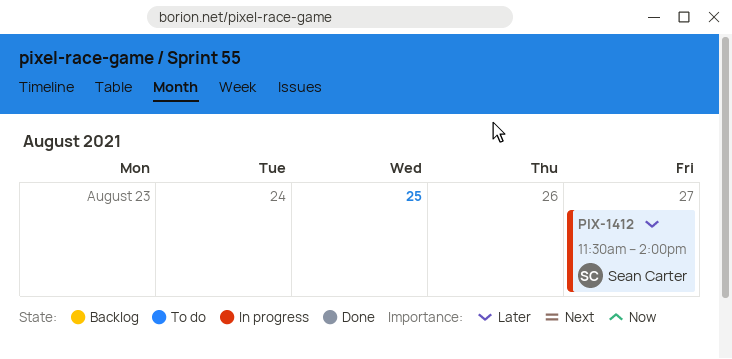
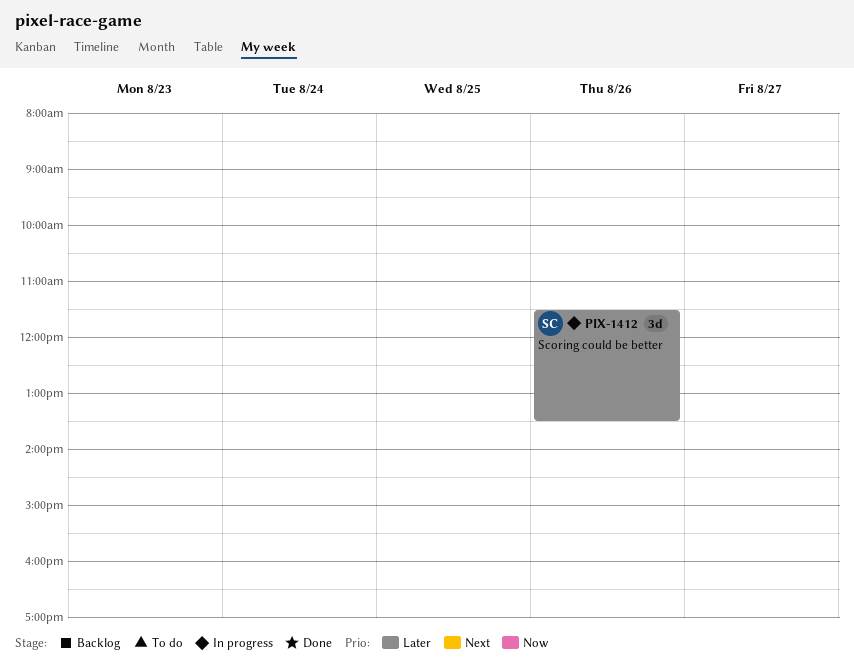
PIX-1412, day: Aug 27 -> Aug 26
PIX-1412, ends: 14:00 -> 13:30

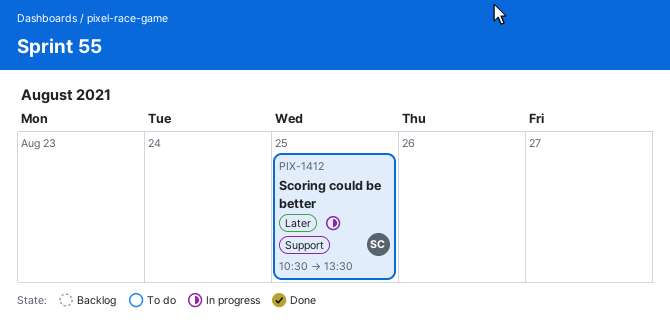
PIX-1412, day: Aug 26 -> Aug 25
PIX-1412, begins: 11:30 -> 10:30

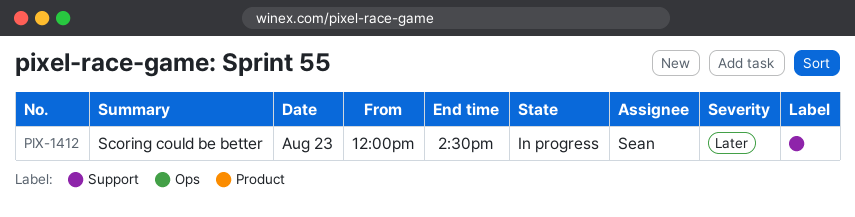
PIX-1412, day: Aug 25 -> Aug 23
PIX-1412, begins: 10:30 -> 12:00
PIX-1412, ends: 13:30 -> 14:30

